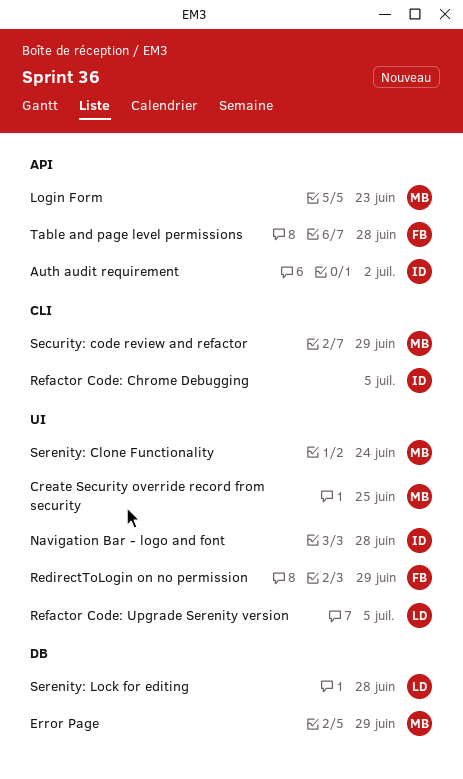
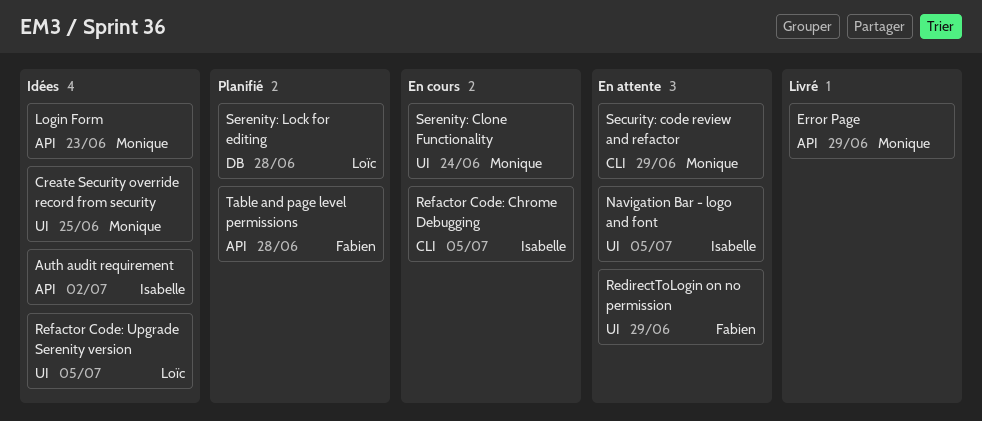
Error Page, label: DB -> API
Navigation Bar - logo and font, due: Jun 28 -> Jul 5

